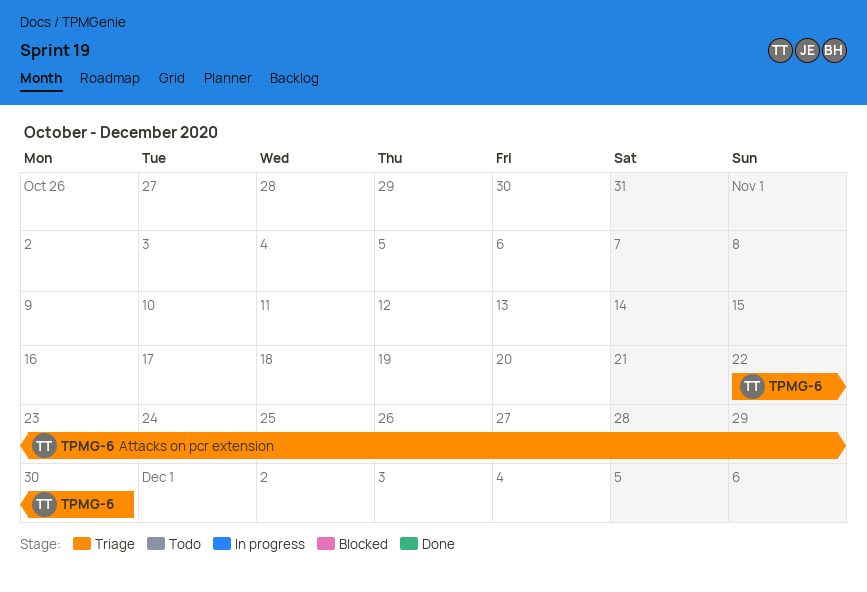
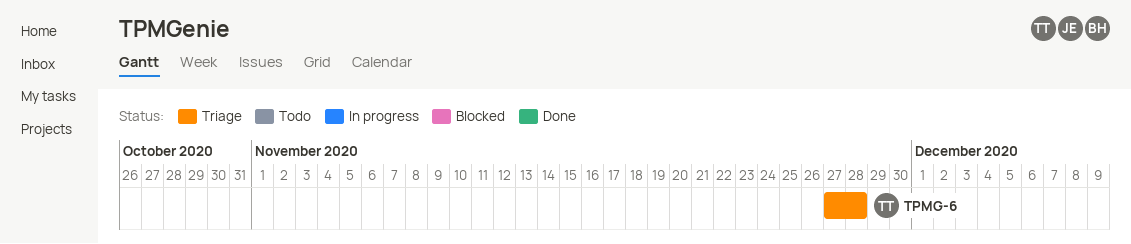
TPMG-6, start: Nov 22 -> Nov 27
TPMG-6, due: Nov 30 -> Nov 28

